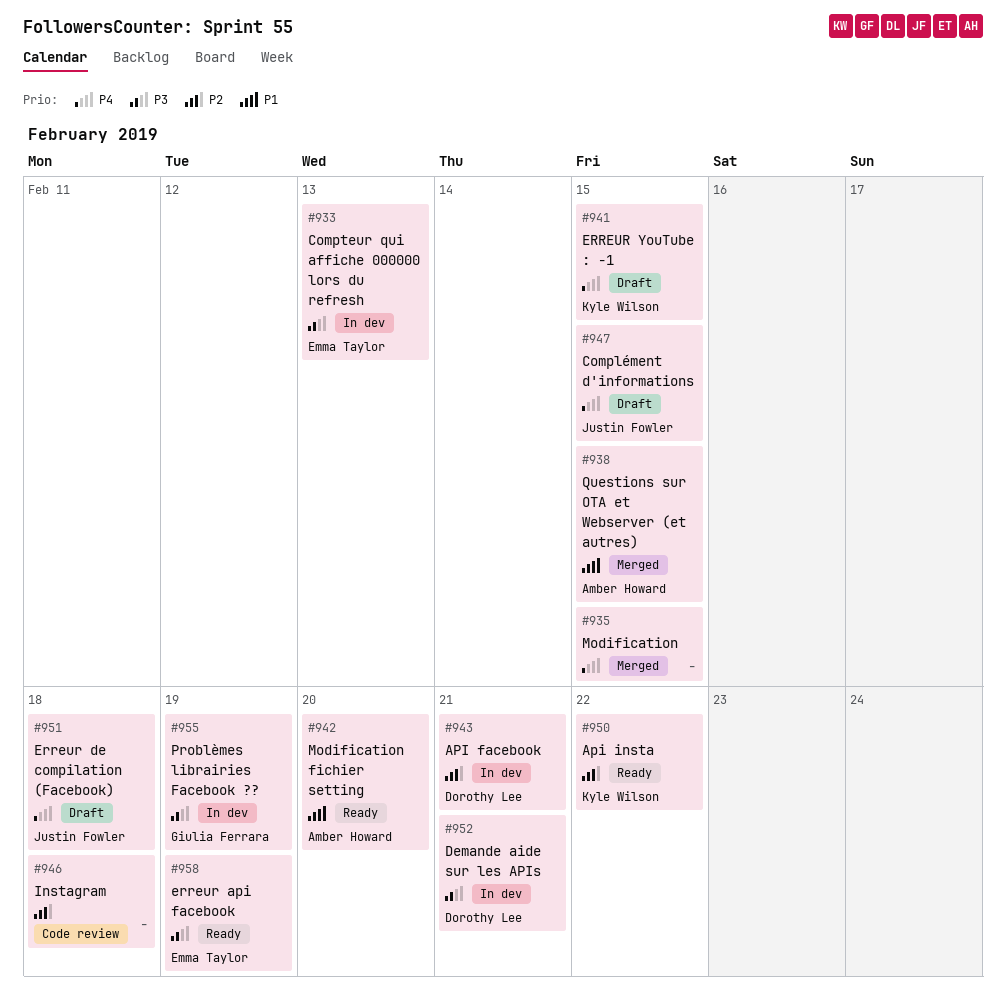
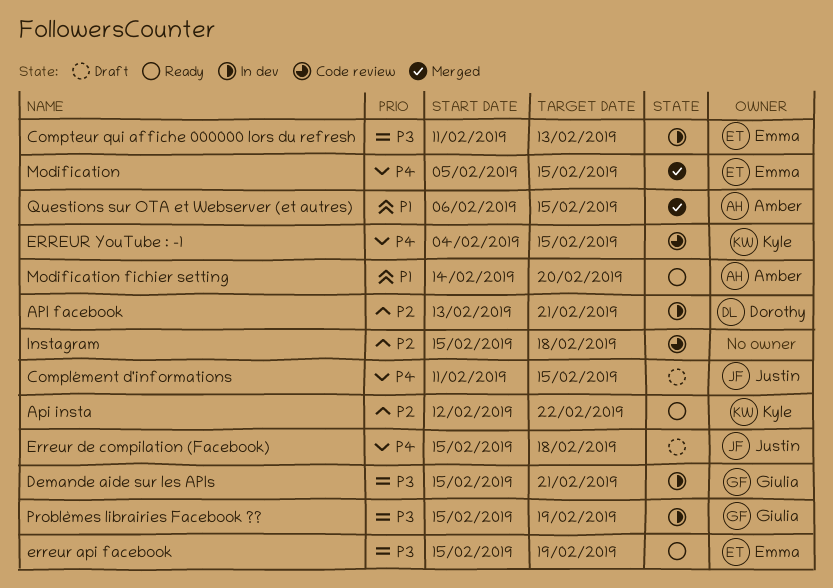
Demande aide sur les APIs, owner: Dorothy Lee -> Giulia Ferrara
ERREUR YouTube : -1, status: Draft -> Code review
Modification, owner: none -> Emma Taylor

